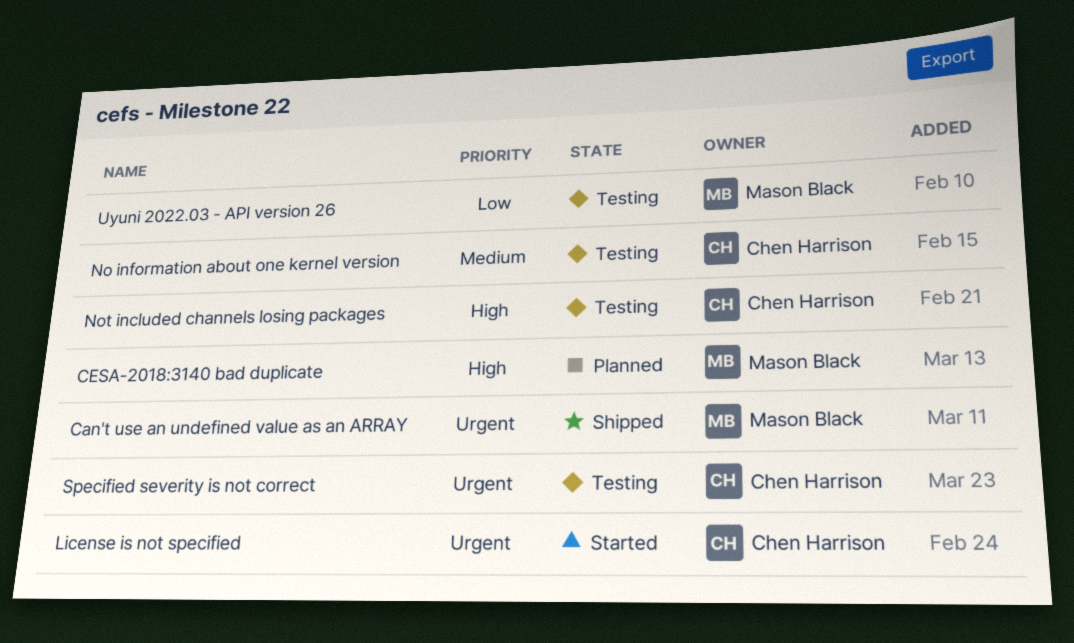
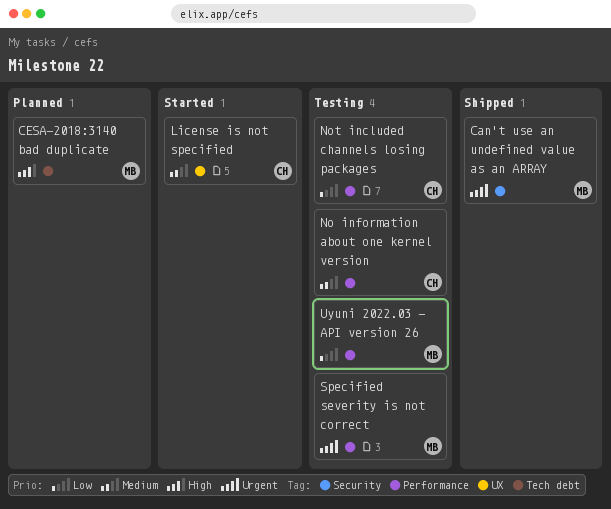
License is not specified, priority: Urgent -> Medium
Not included channels losing packages, priority: High -> Low
Specified severity is not correct, owner: Chen Harrison -> Mason Black

